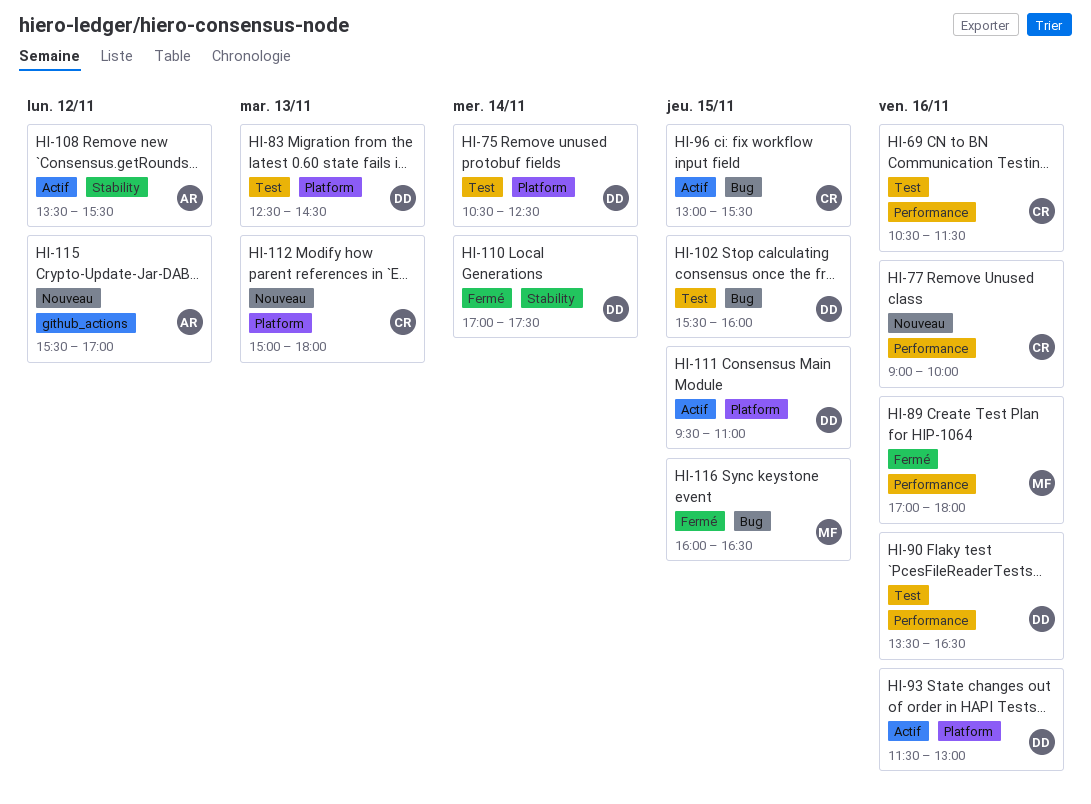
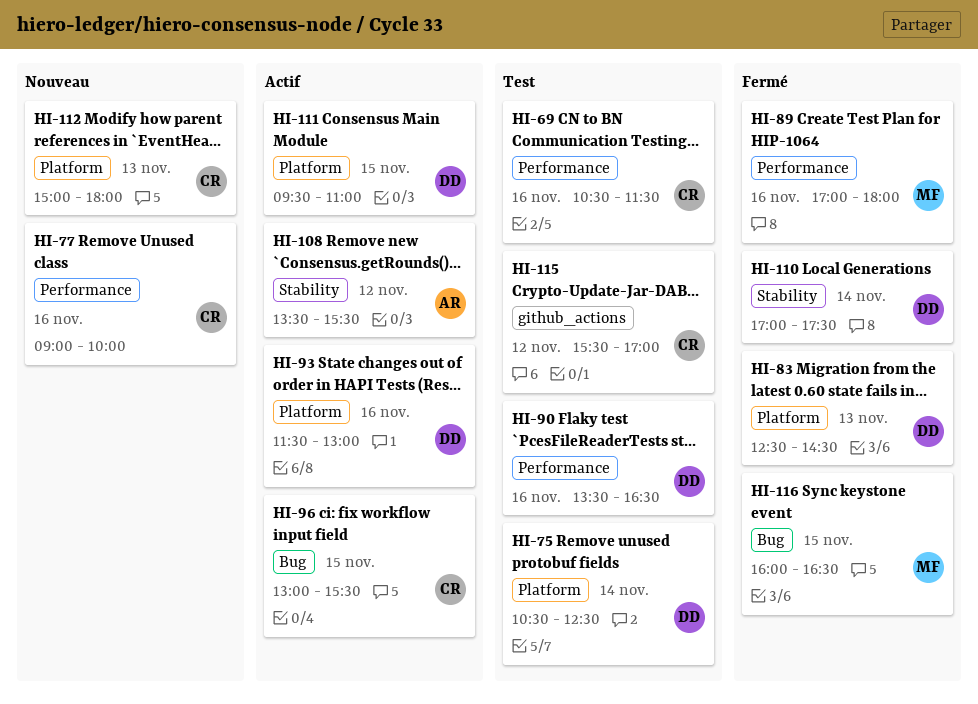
HI-83, status: Test -> Fermé
HI-102: present -> none
HI-115, status: Nouveau -> Test
HI-115, owner: AR -> CR

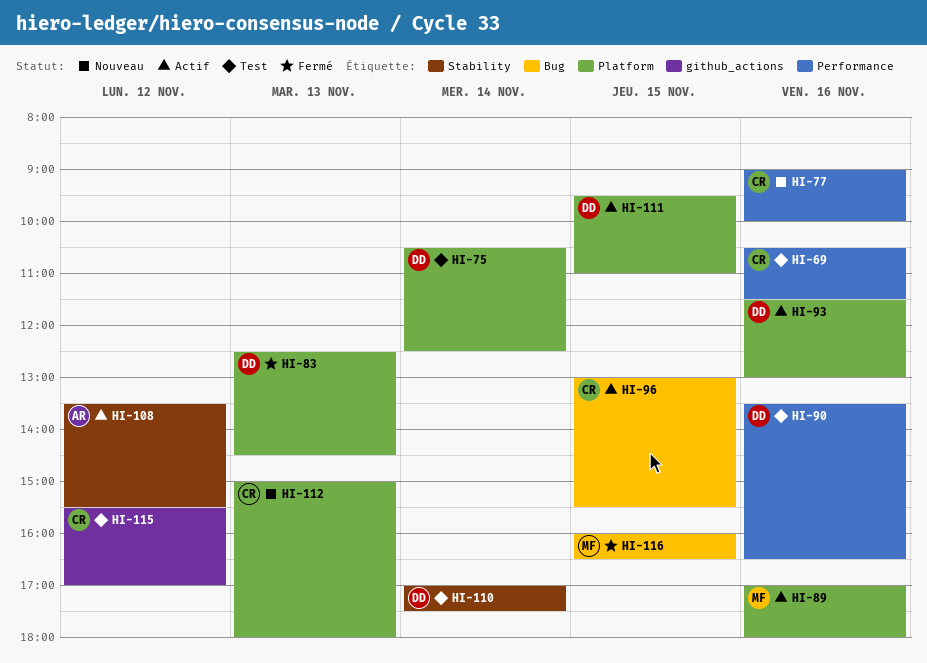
HI-89, status: Fermé -> Actif
HI-89, label: Performance -> Platform
HI-110, status: Fermé -> Test

